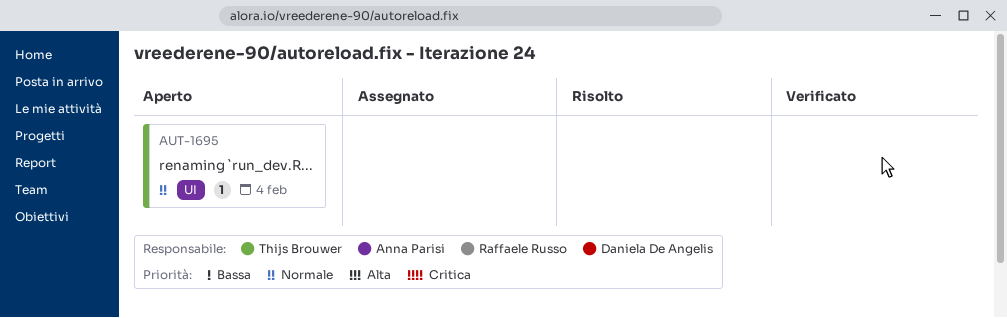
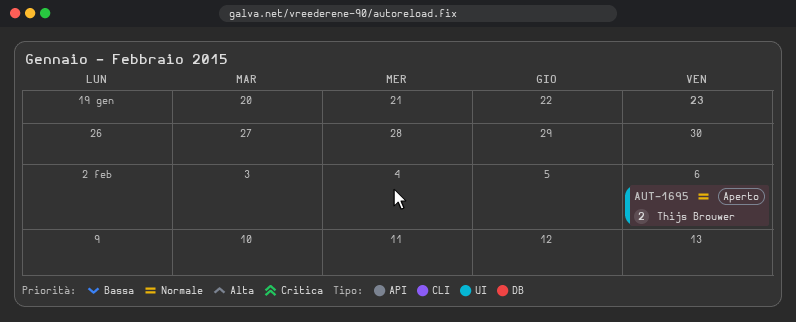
AUT-1695, estimate: 1 -> 2
AUT-1695, due: Feb 4 -> Feb 6

